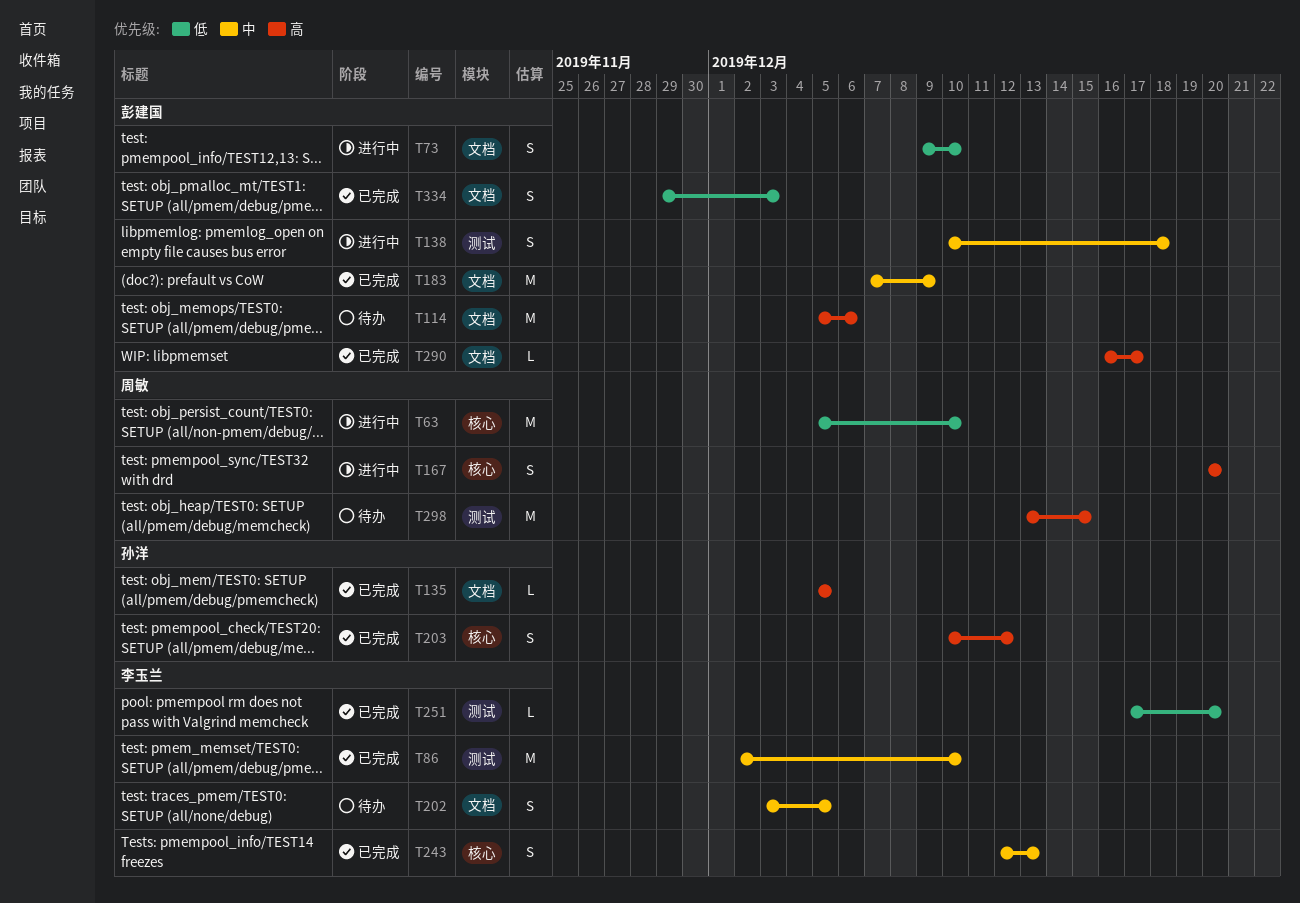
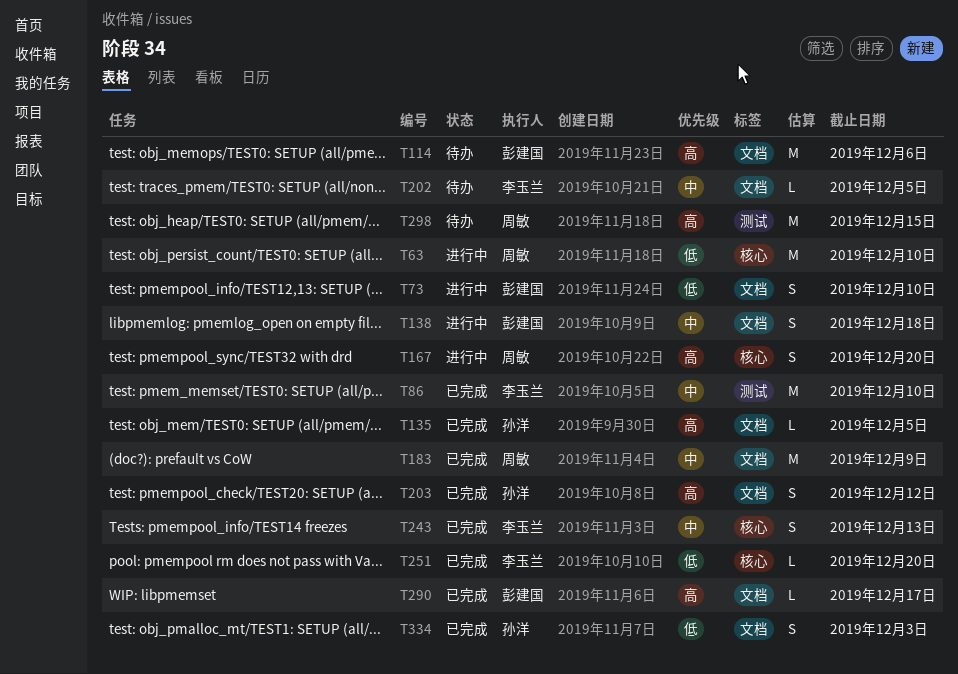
T138, label: 测试 -> 文档
T183, owner: 彭建国 -> 周敏
T202, estimate: S -> L
T203, label: 核心 -> 文档
T251, label: 测试 -> 核心
T334, owner: 彭建国 -> 孙洋

